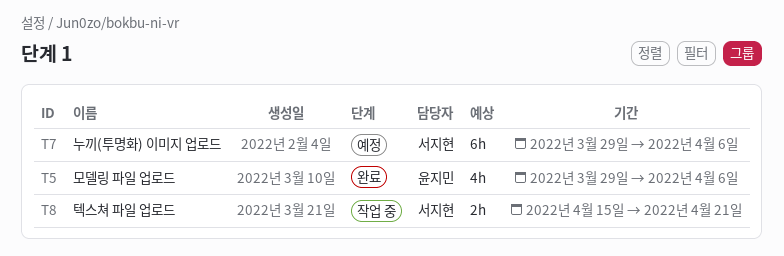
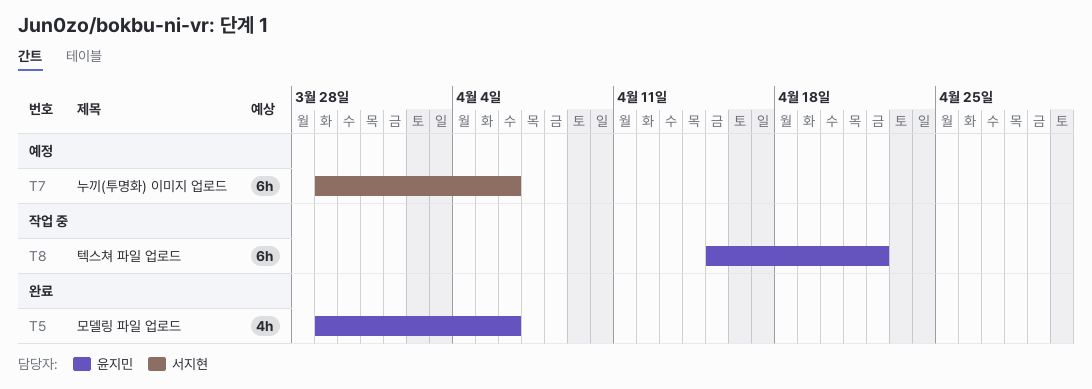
T8, owner: 서지현 -> 윤지민
T8, estimate: 2h -> 6h
T8, due: Apr 21 -> Apr 22

